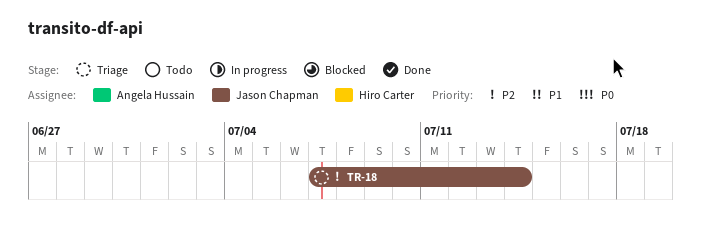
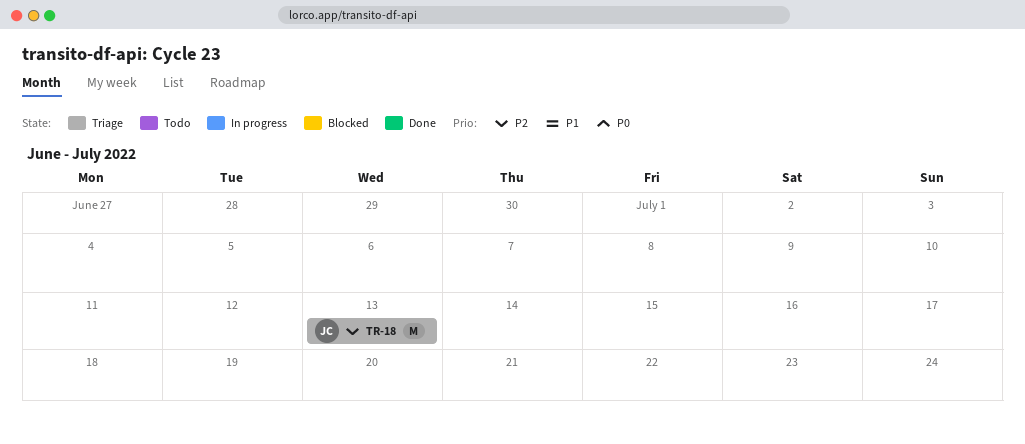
TR-18, start: Jul 7 -> Jul 13
TR-18, due: Jul 14 -> Jul 13

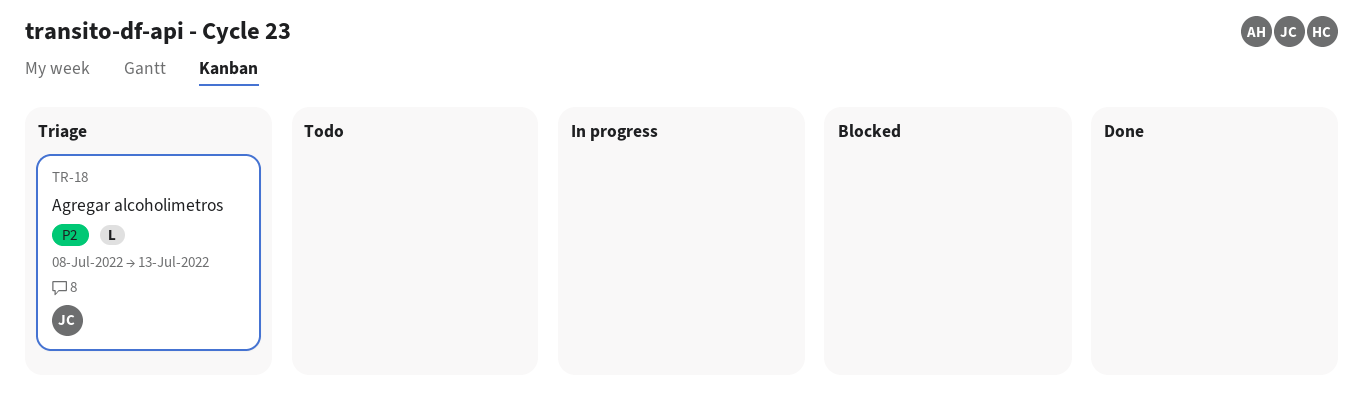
TR-18, estimate: M -> L
TR-18, start: Jul 13 -> Jul 8

